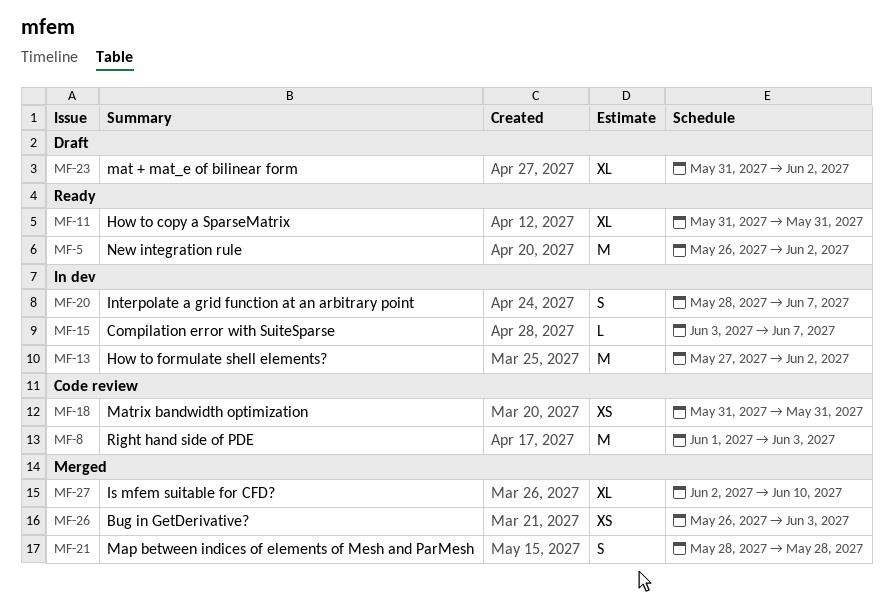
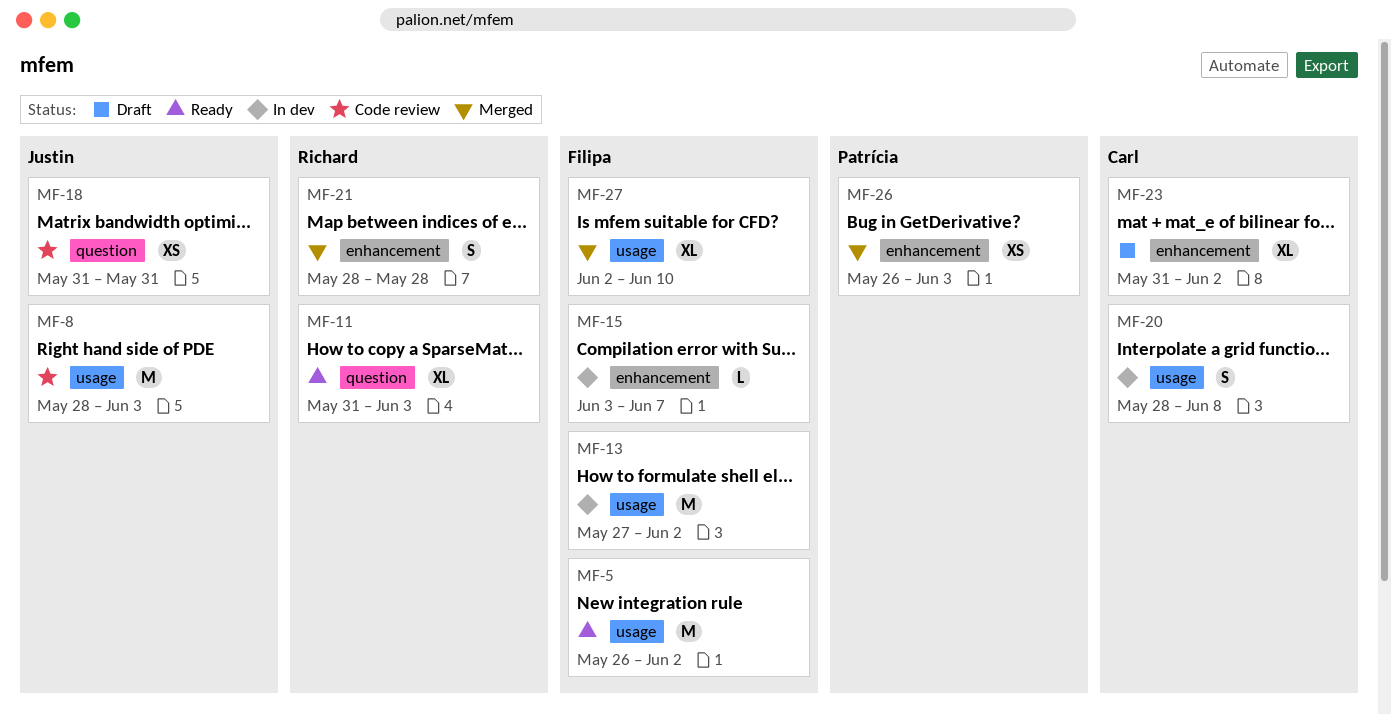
MF-8, start: Jun 1 -> May 28
MF-11, due: May 31 -> Jun 3
MF-20, due: Jun 7 -> Jun 8

